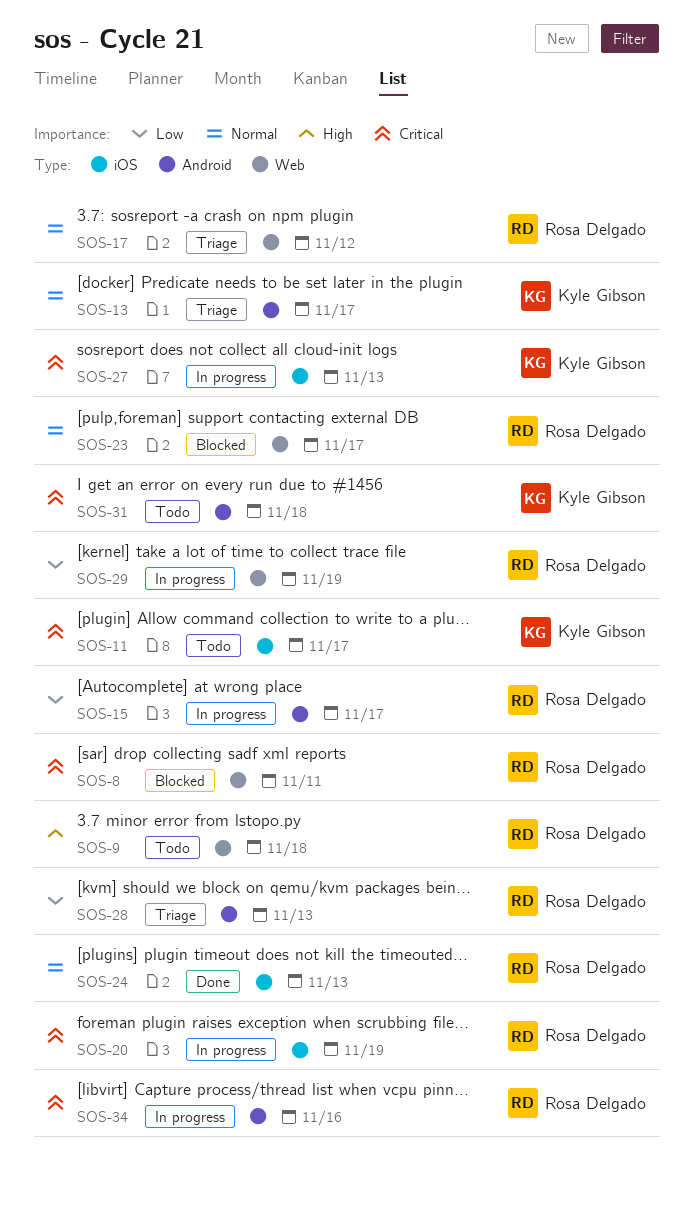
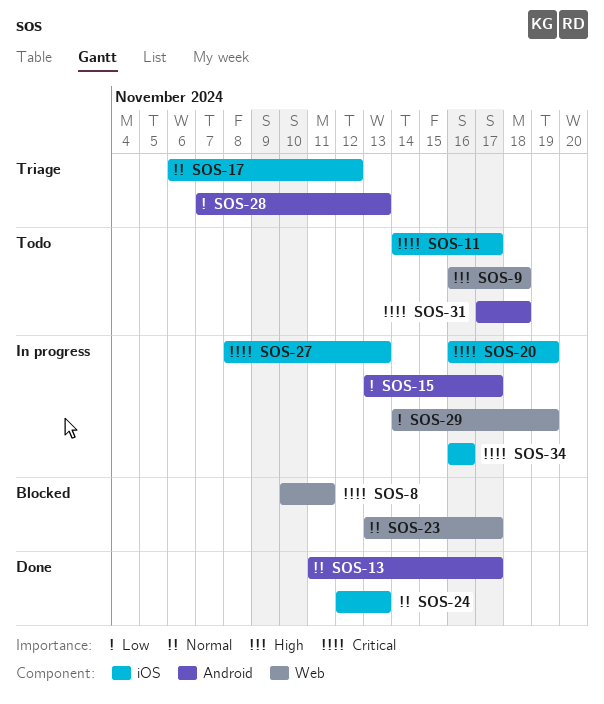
SOS-13, status: Triage -> Done
SOS-17, label: Web -> iOS
SOS-34, label: Android -> iOS

